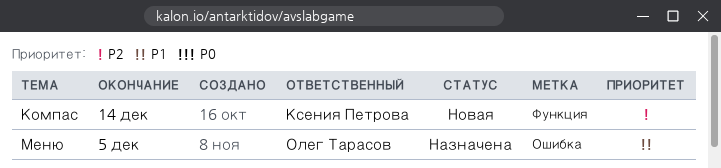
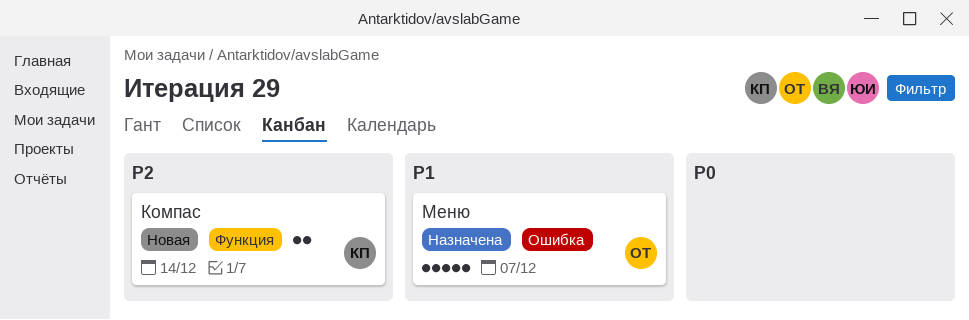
Меню, due: Dec 5 -> Dec 7

